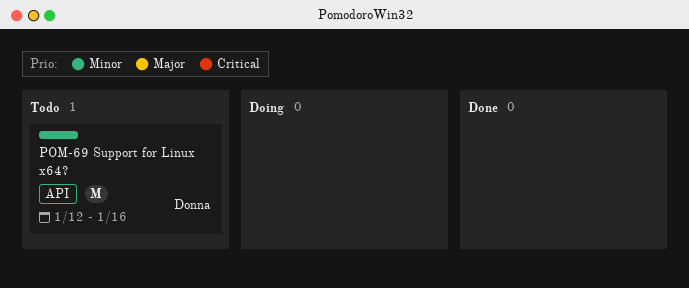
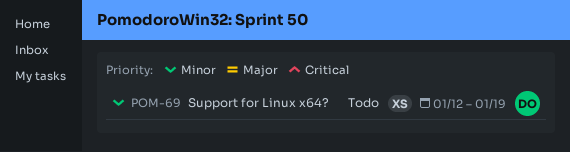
POM-69, estimate: M -> XS
POM-69, due: Jan 16 -> Jan 19

